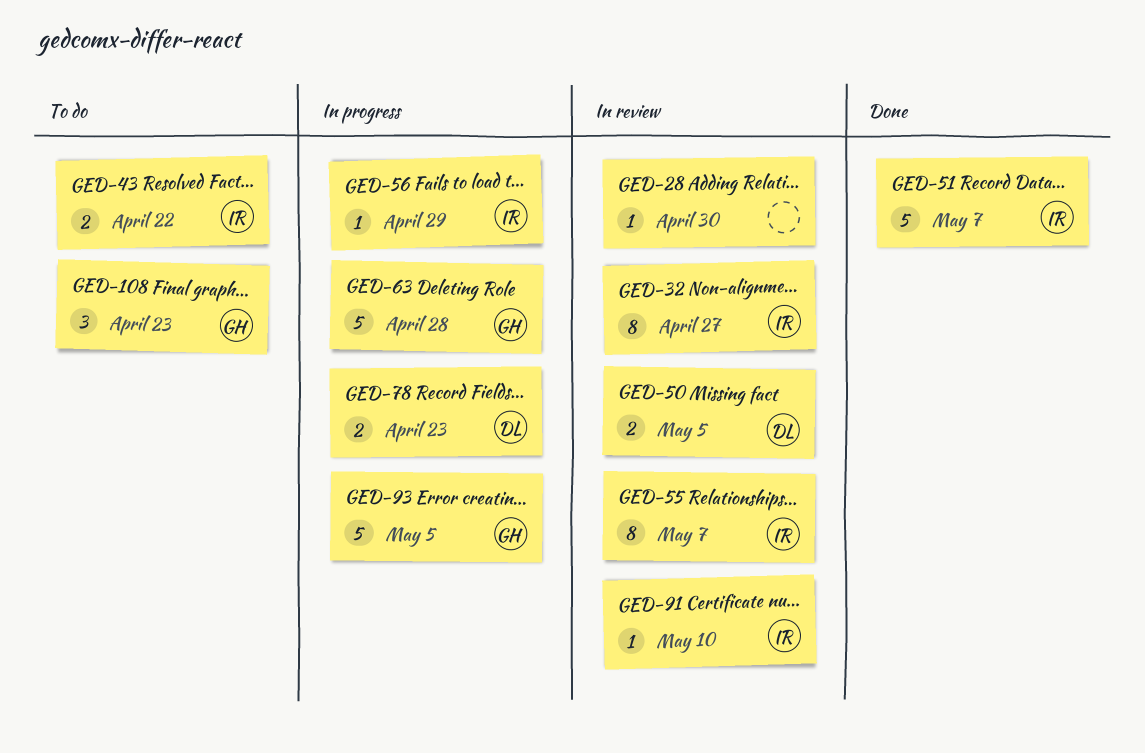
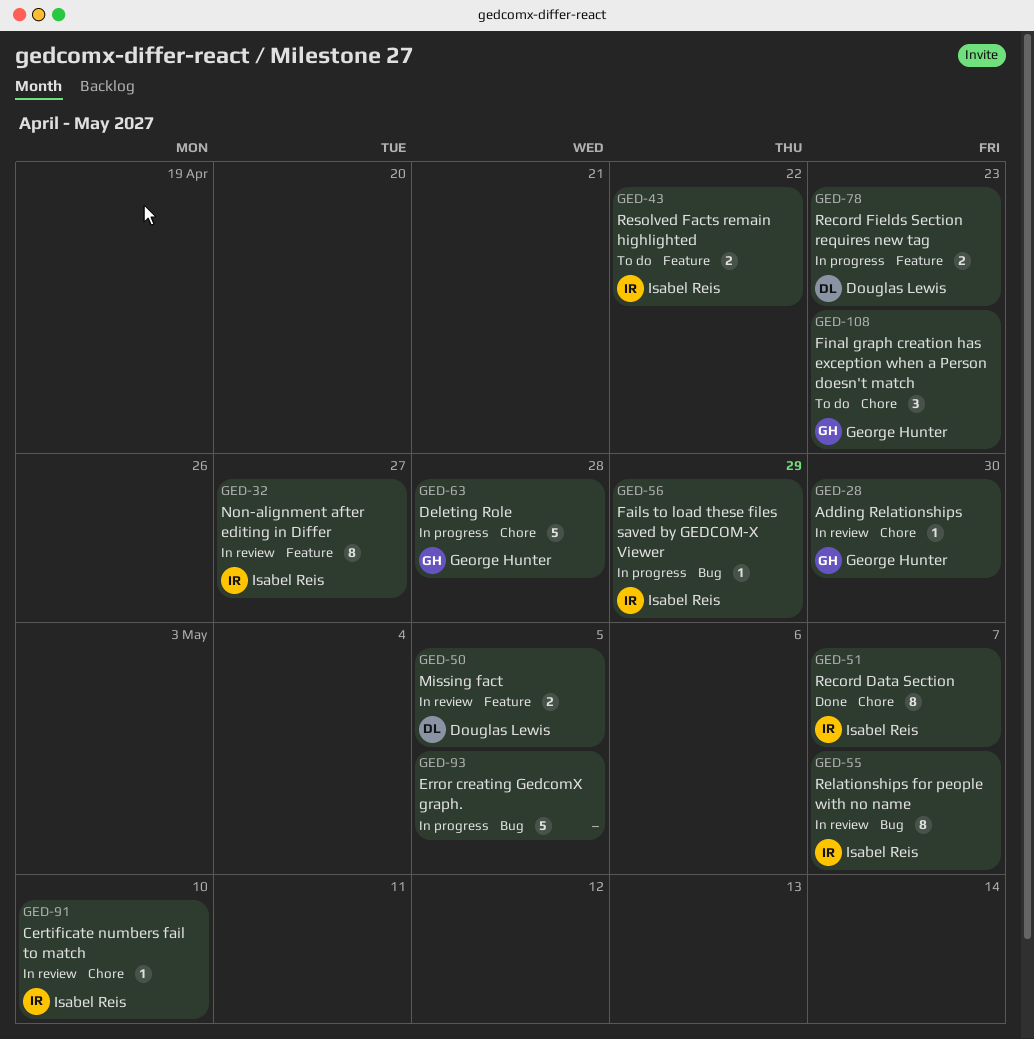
GED-28, owner: none -> George Hunter
GED-51, estimate: 5 -> 8
GED-93, owner: George Hunter -> none

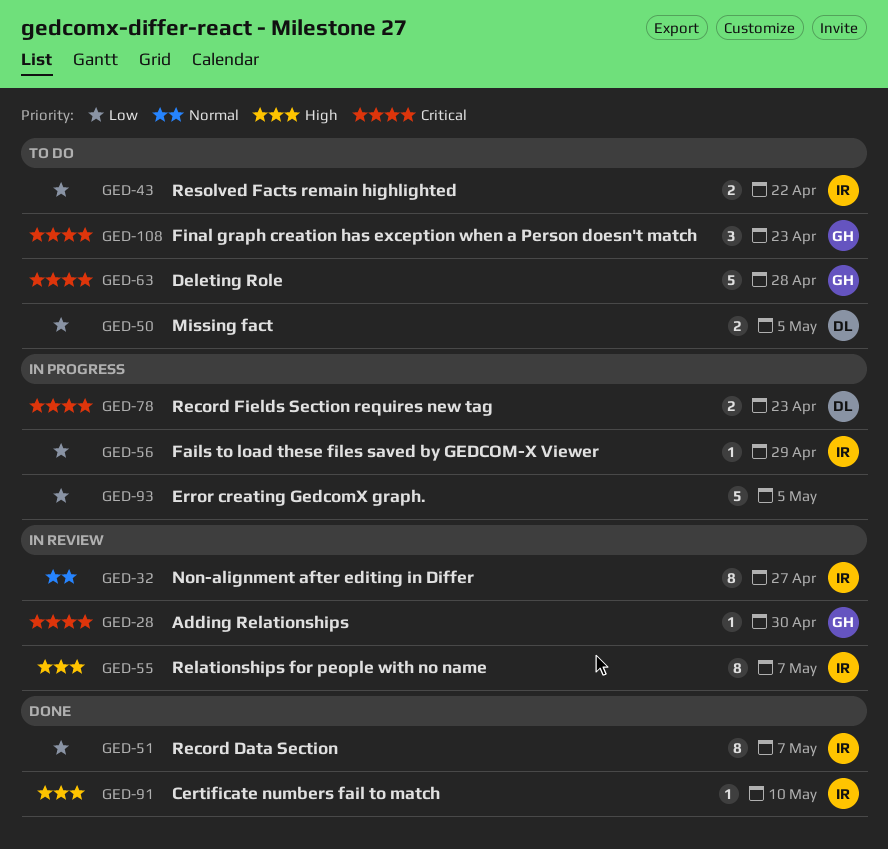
GED-50, status: In review -> To do
GED-63, status: In progress -> To do
GED-91, status: In review -> Done

